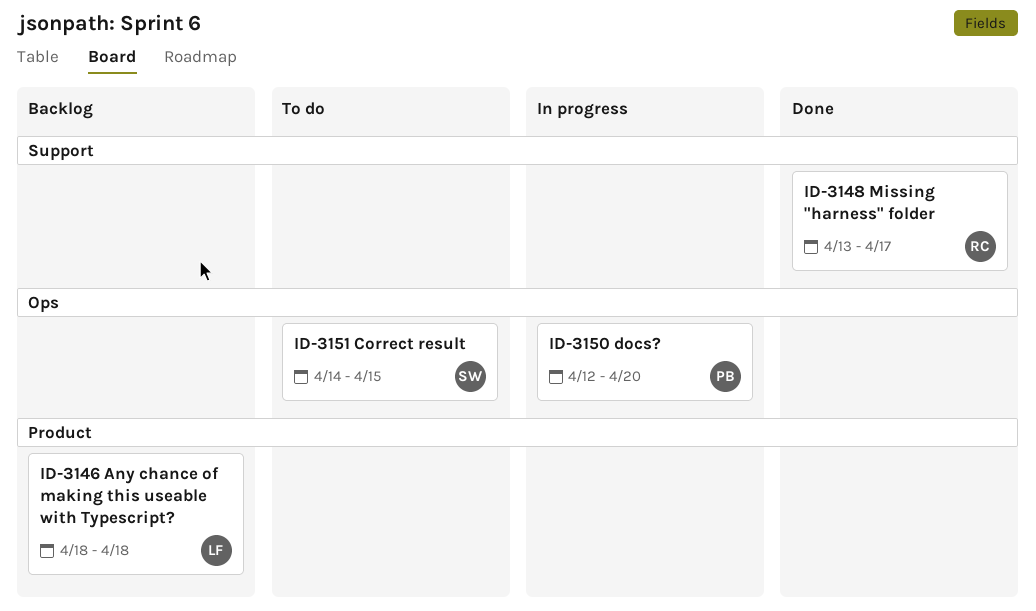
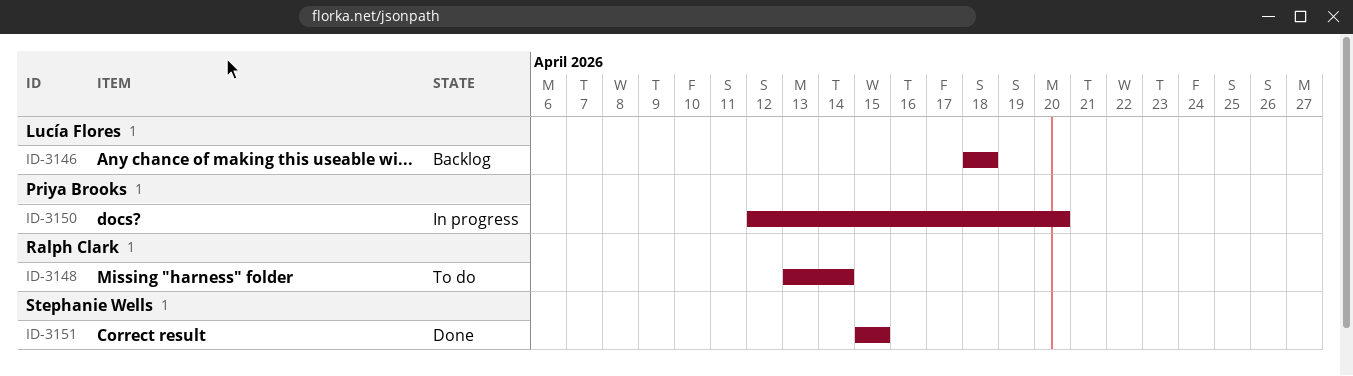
ID-3148, status: Done -> To do
ID-3148, due: Apr 17 -> Apr 14
ID-3151, status: To do -> Done
ID-3151, start: Apr 14 -> Apr 15

